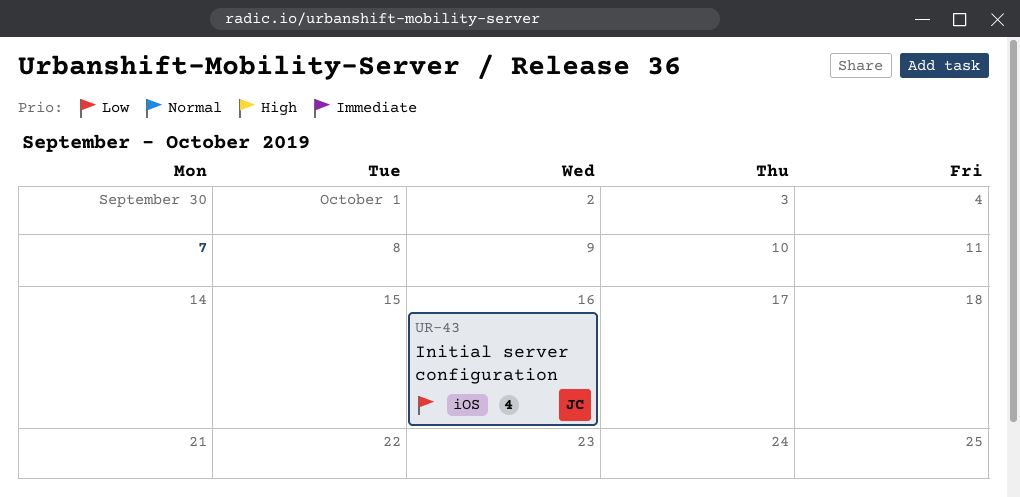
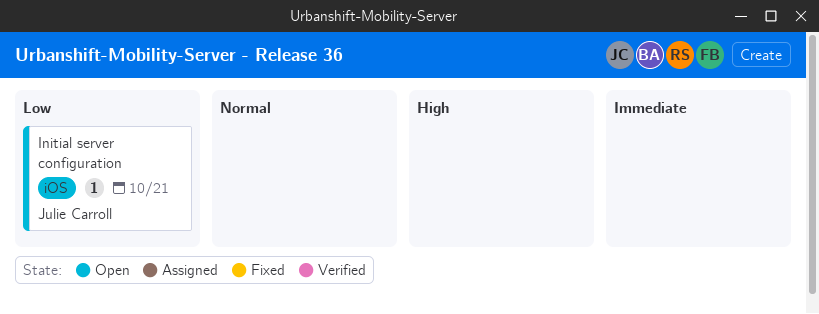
Initial server configuration, estimate: 4 -> 1
Initial server configuration, due: Oct 16 -> Oct 21

